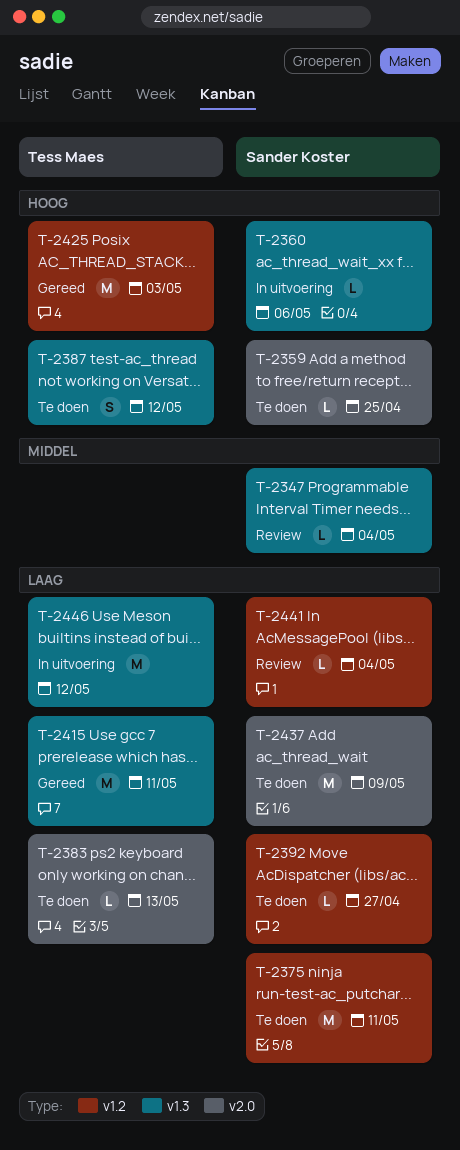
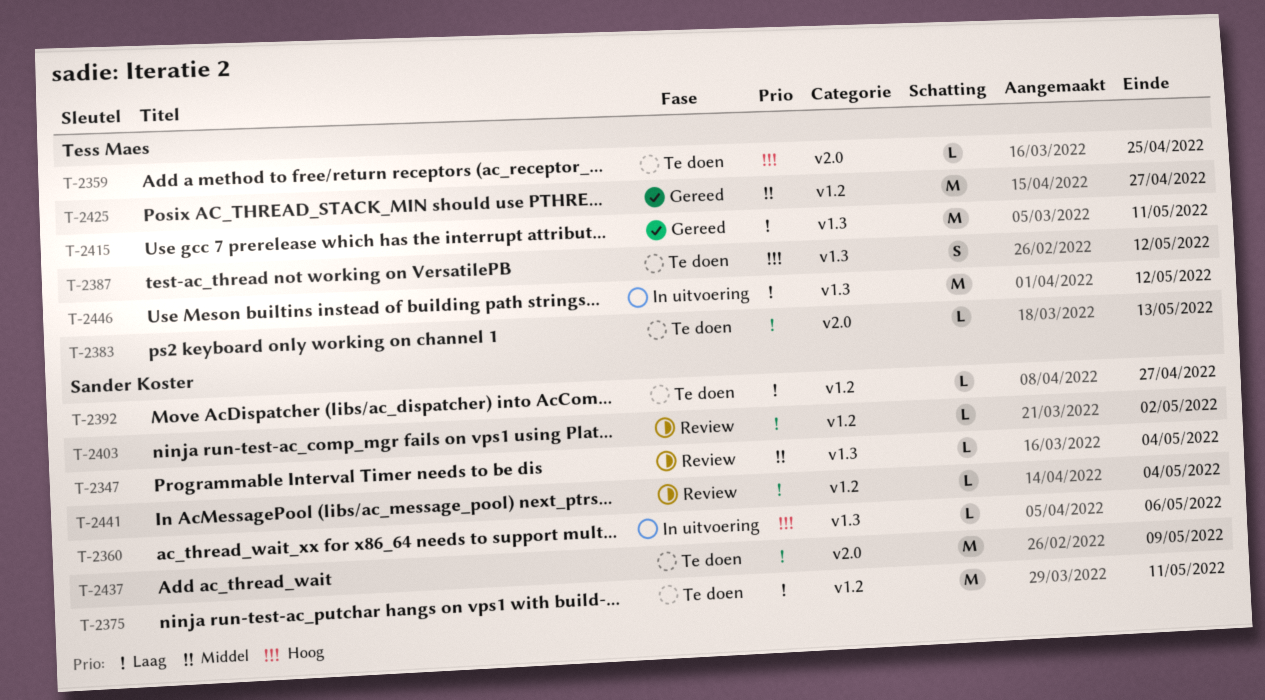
T-2359, owner: Sander Koster -> Tess Maes
T-2403: none -> present
T-2425, priority: Hoog -> Middel
T-2425, due: May 3 -> Apr 27

